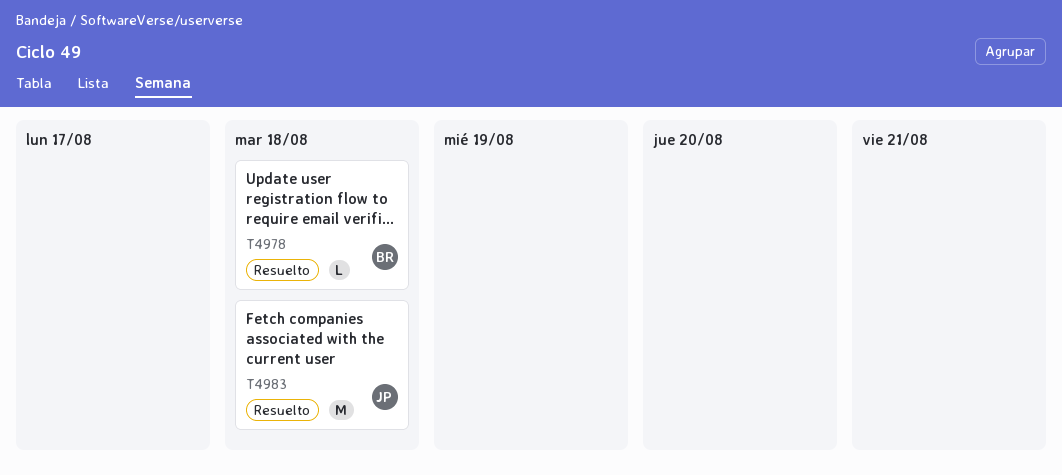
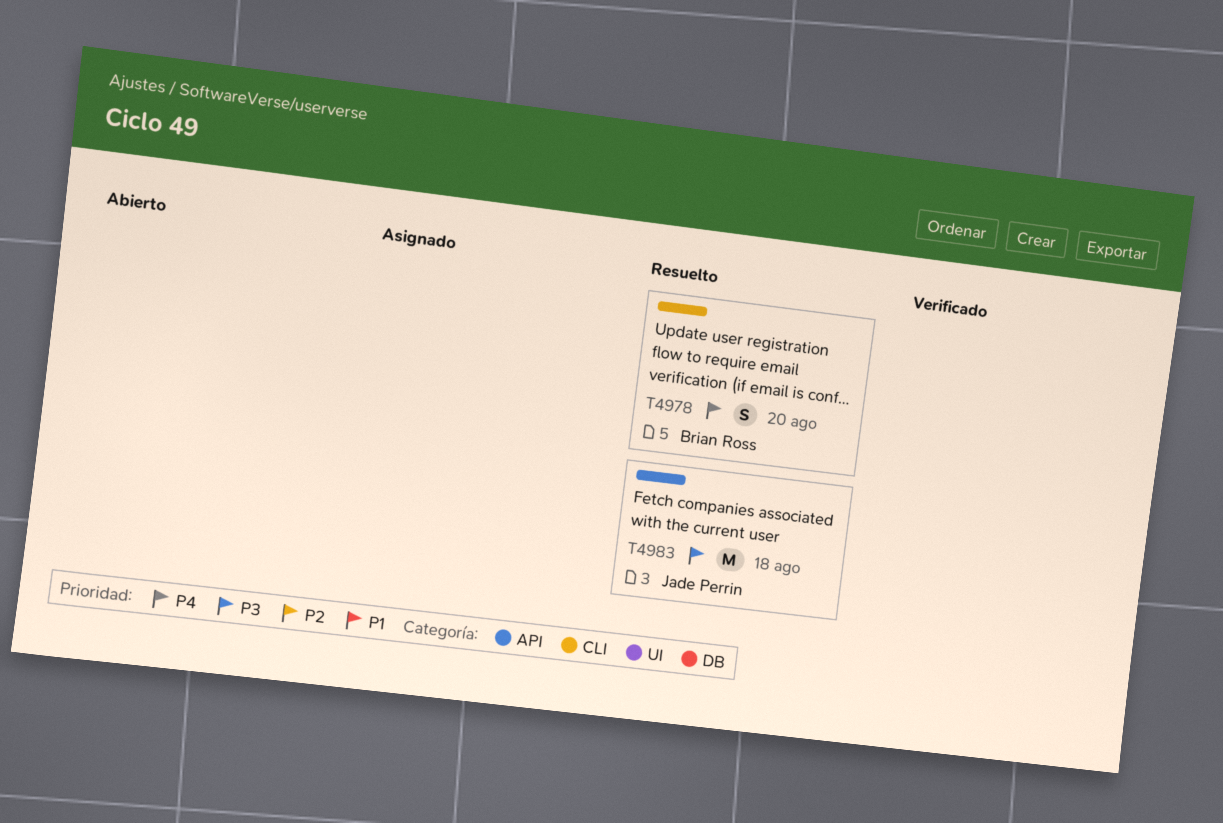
T4978, estimate: L -> S
T4978, due: Aug 18 -> Aug 20

